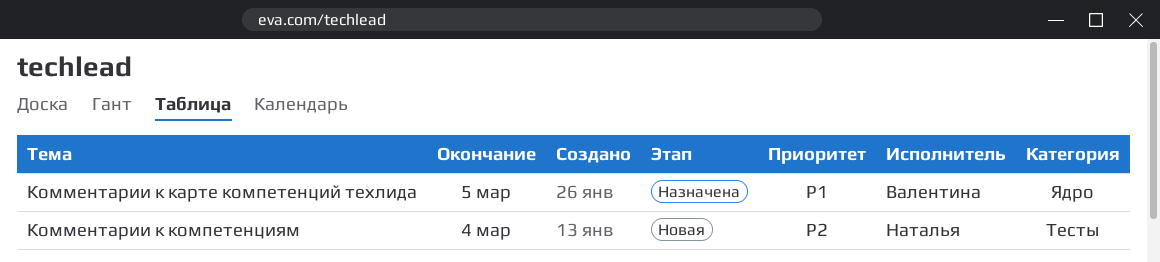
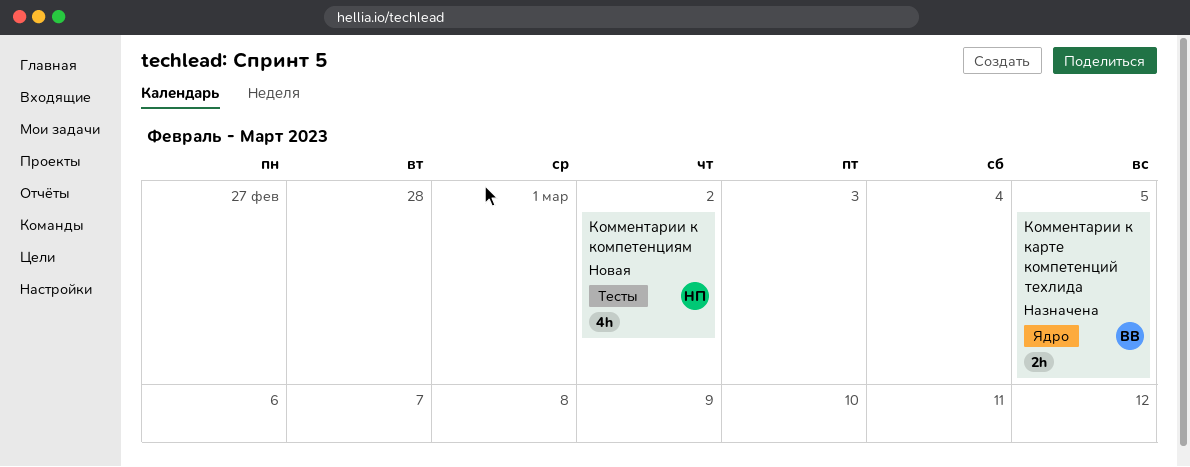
Комментарии к компетенциям, due: Mar 4 -> Mar 2

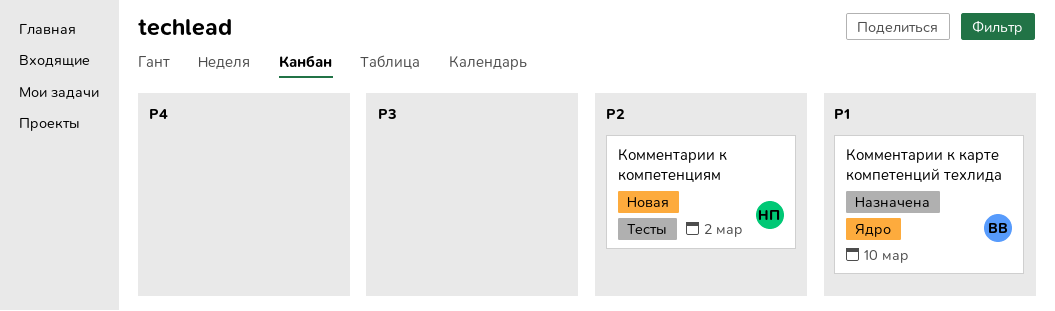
Комментарии к карте компетенций техлида, due: Mar 5 -> Mar 10

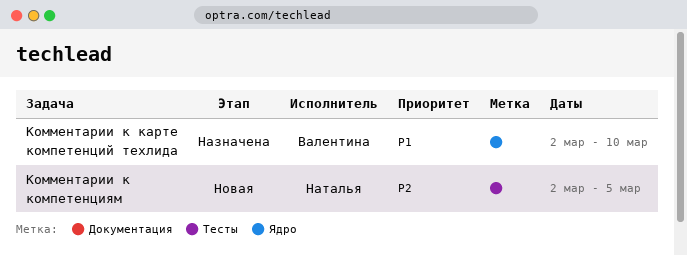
Комментарии к компетенциям, due: Mar 2 -> Mar 5

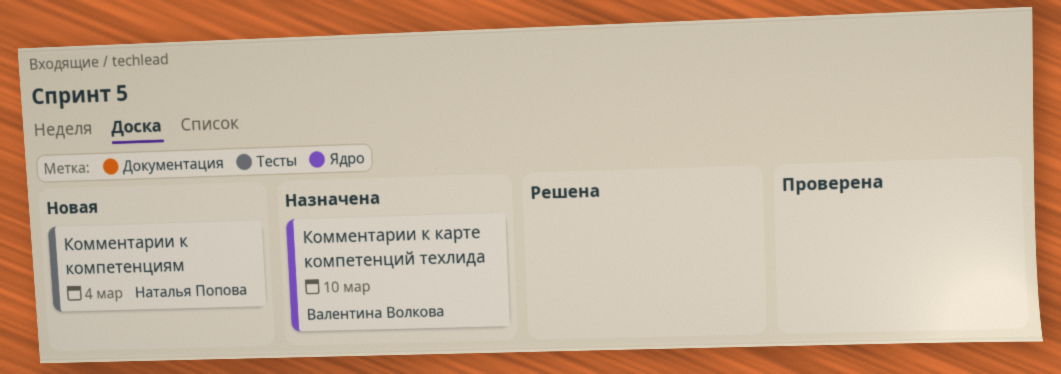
Комментарии к компетенциям, due: Mar 5 -> Mar 4

